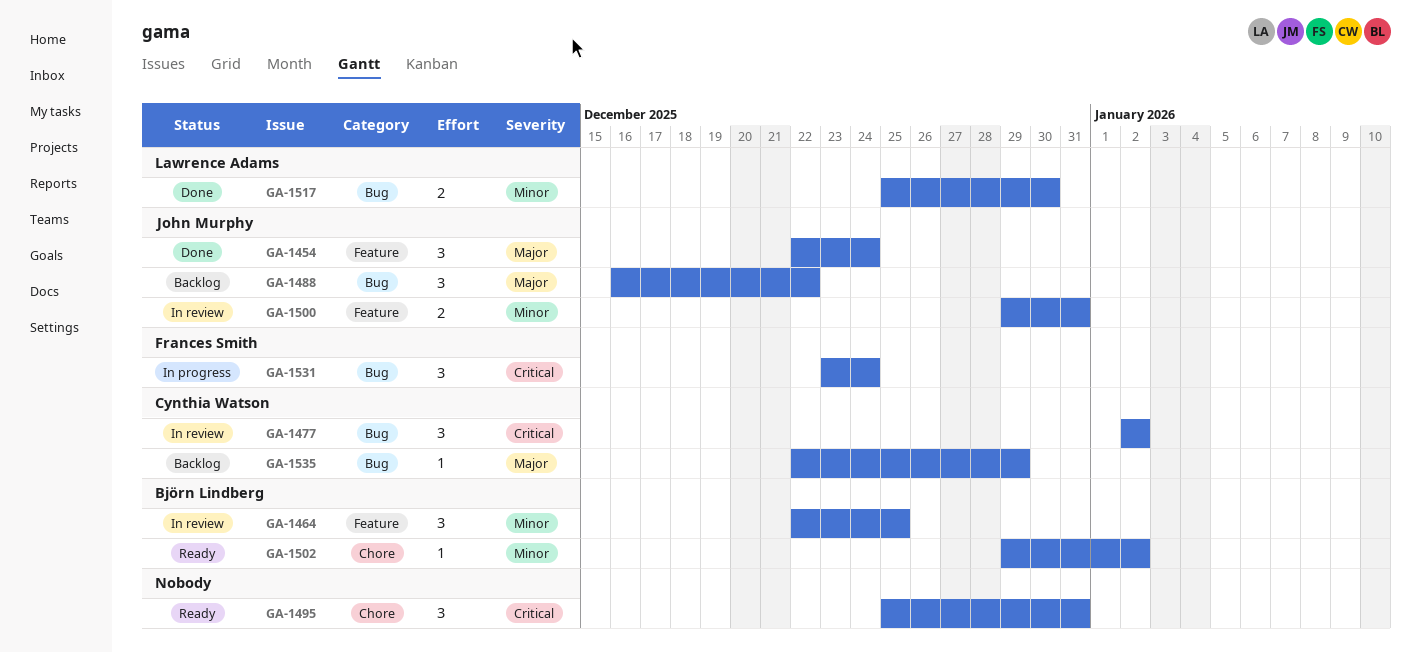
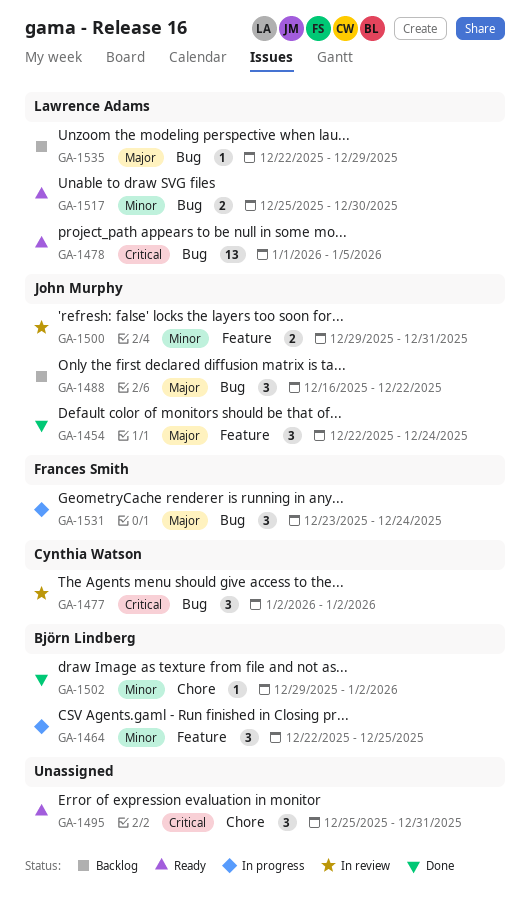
GA-1464, status: In review -> In progress
GA-1478: none -> present
GA-1502, status: Ready -> Done
GA-1517, status: Done -> Ready
GA-1531, priority: Critical -> Major
GA-1535, owner: Cynthia Watson -> Lawrence Adams

